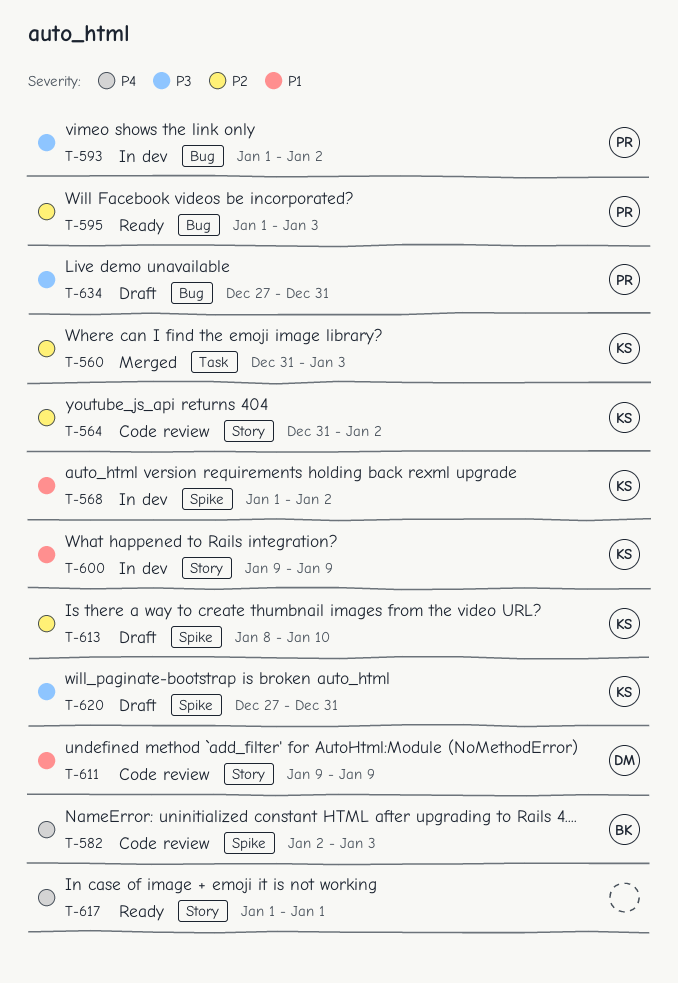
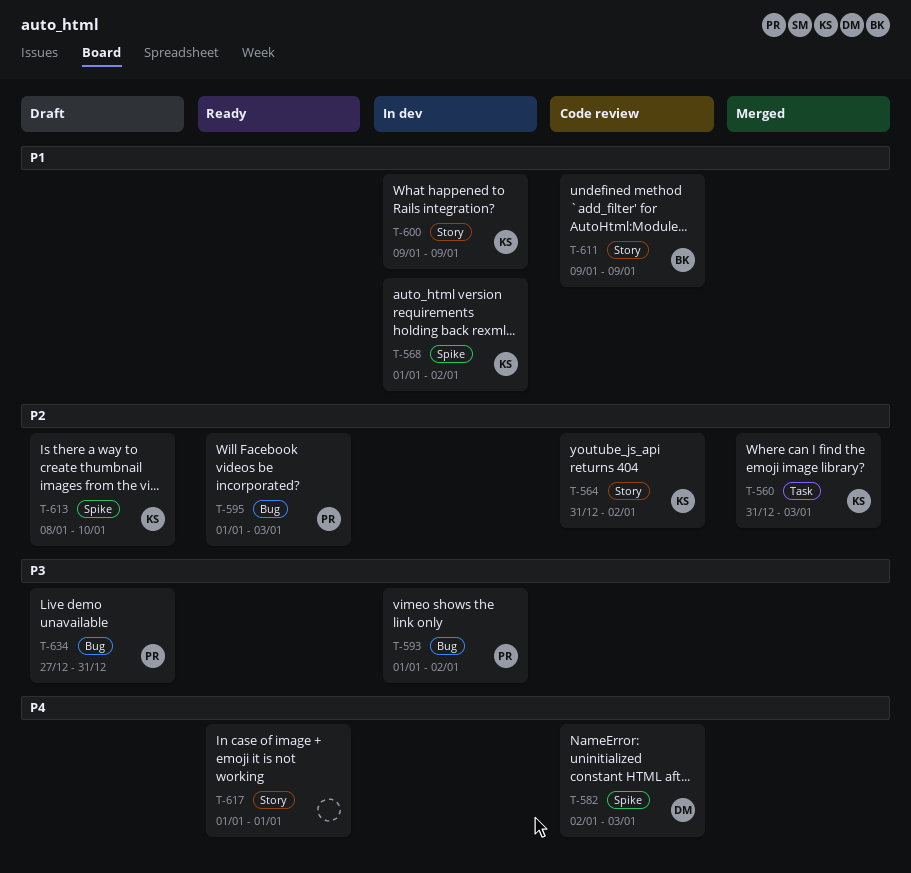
T-582, owner: BK -> DM
T-611, owner: DM -> BK
T-620: present -> none

